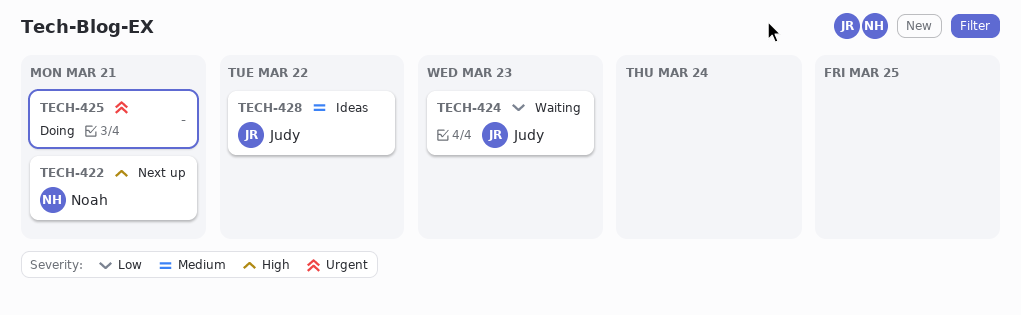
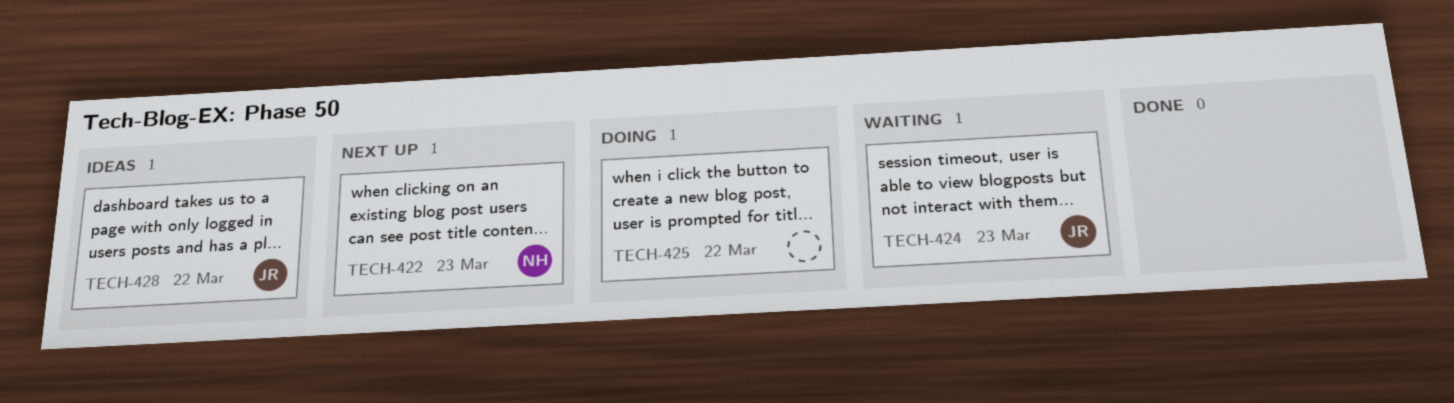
TECH-422, due: Mar 21 -> Mar 23
TECH-425, due: Mar 21 -> Mar 22

